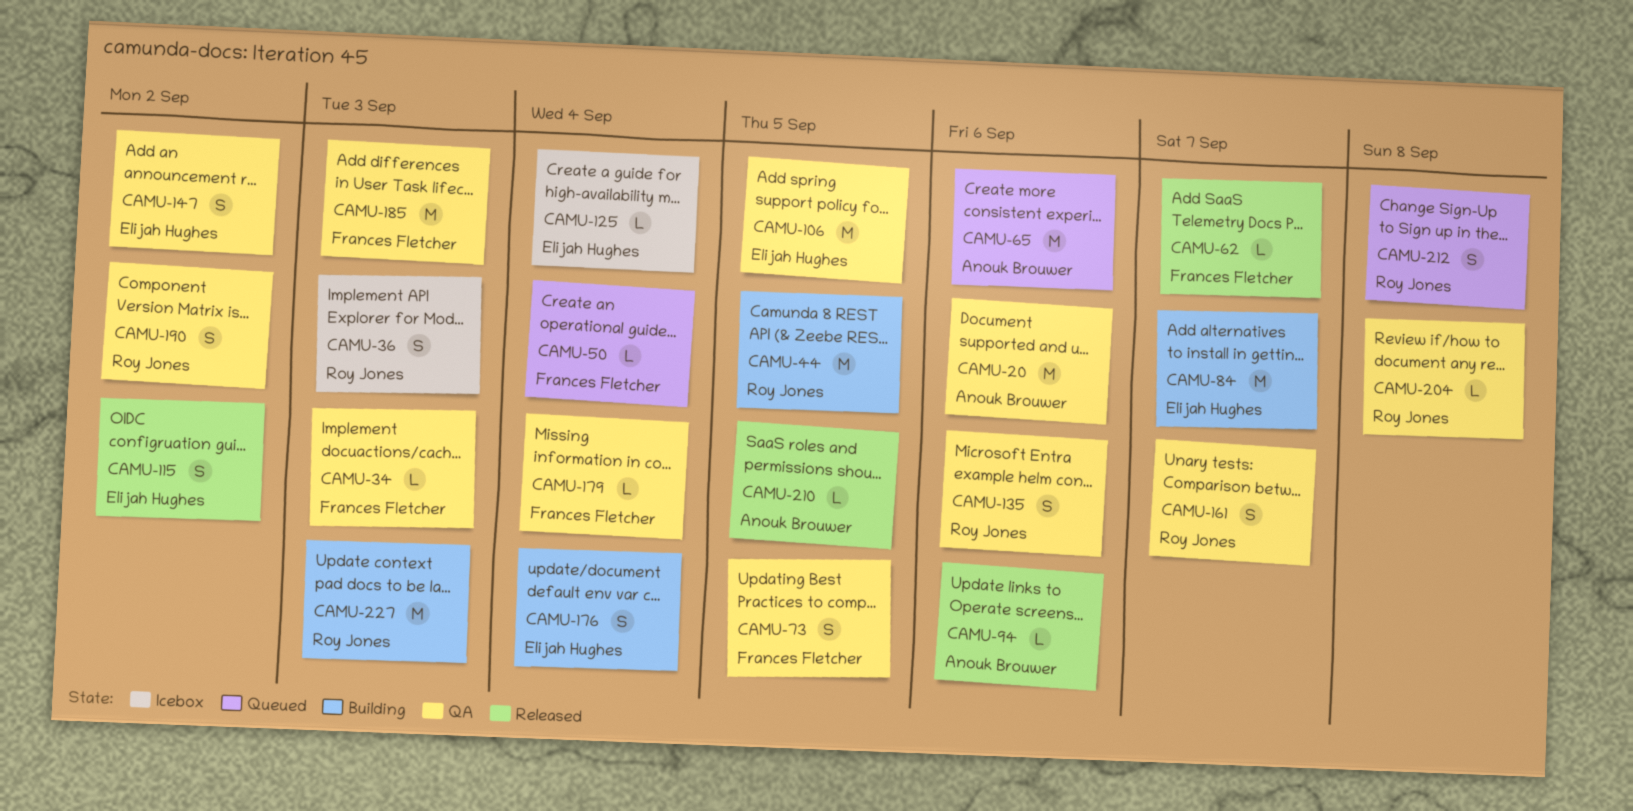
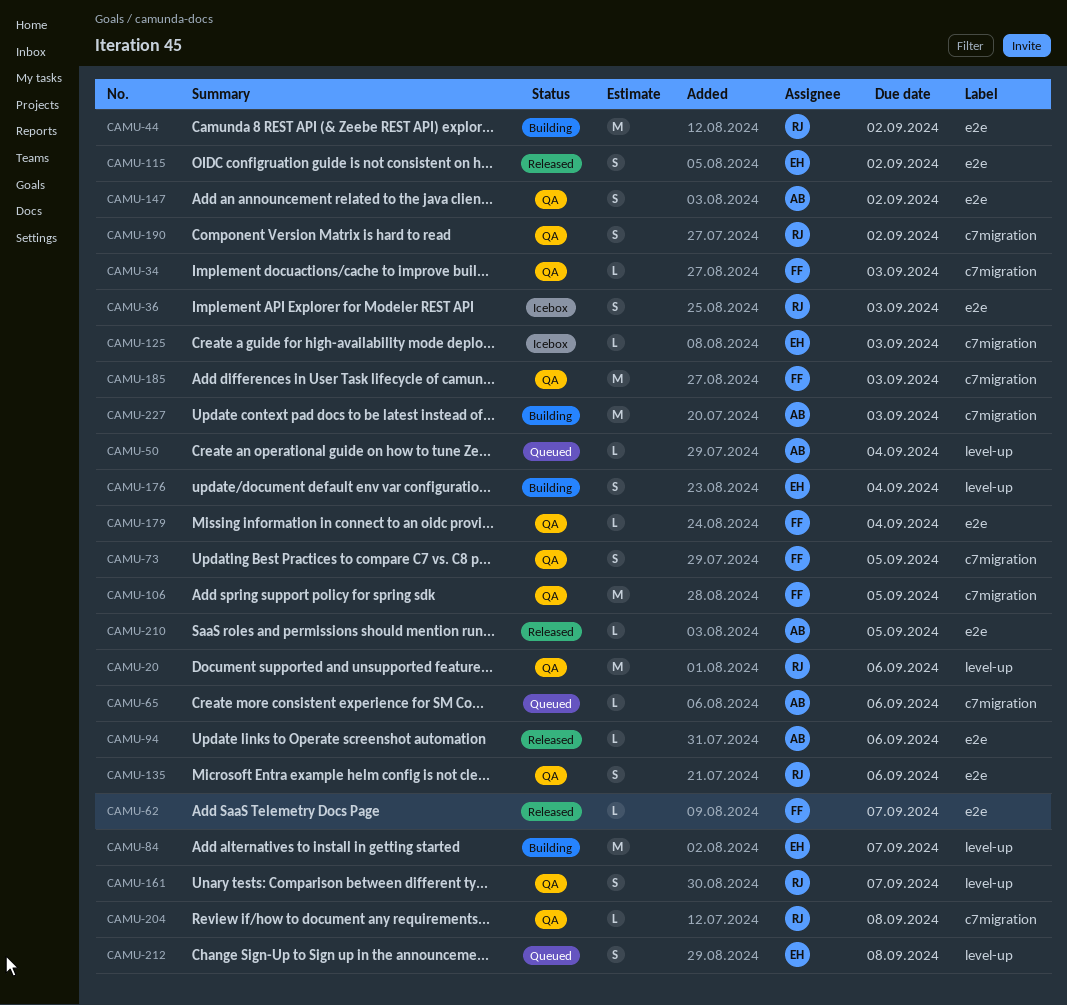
CAMU-20, owner: Anouk Brouwer -> Roy Jones
CAMU-44, due: Sep 5 -> Sep 2
CAMU-50, owner: Frances Fletcher -> Anouk Brouwer
CAMU-65, estimate: M -> L
CAMU-106, owner: Elijah Hughes -> Frances Fletcher
CAMU-125, due: Sep 4 -> Sep 3
CAMU-147, owner: Elijah Hughes -> Anouk Brouwer
CAMU-212, owner: Roy Jones -> Elijah Hughes
CAMU-227, owner: Roy Jones -> Anouk Brouwer

